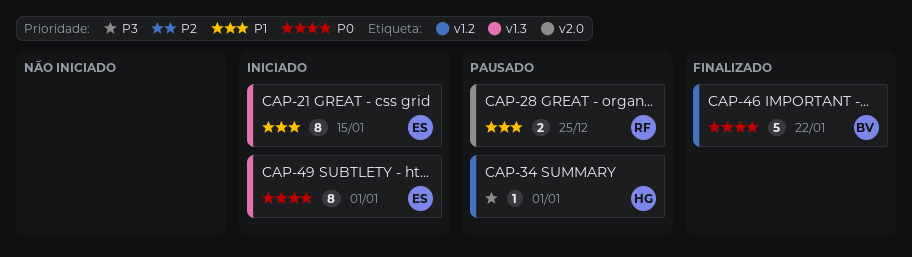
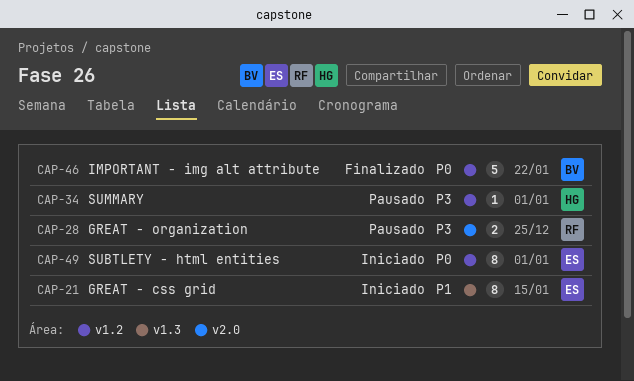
CAP-28, priority: P1 -> P3
CAP-49, label: v1.3 -> v1.2

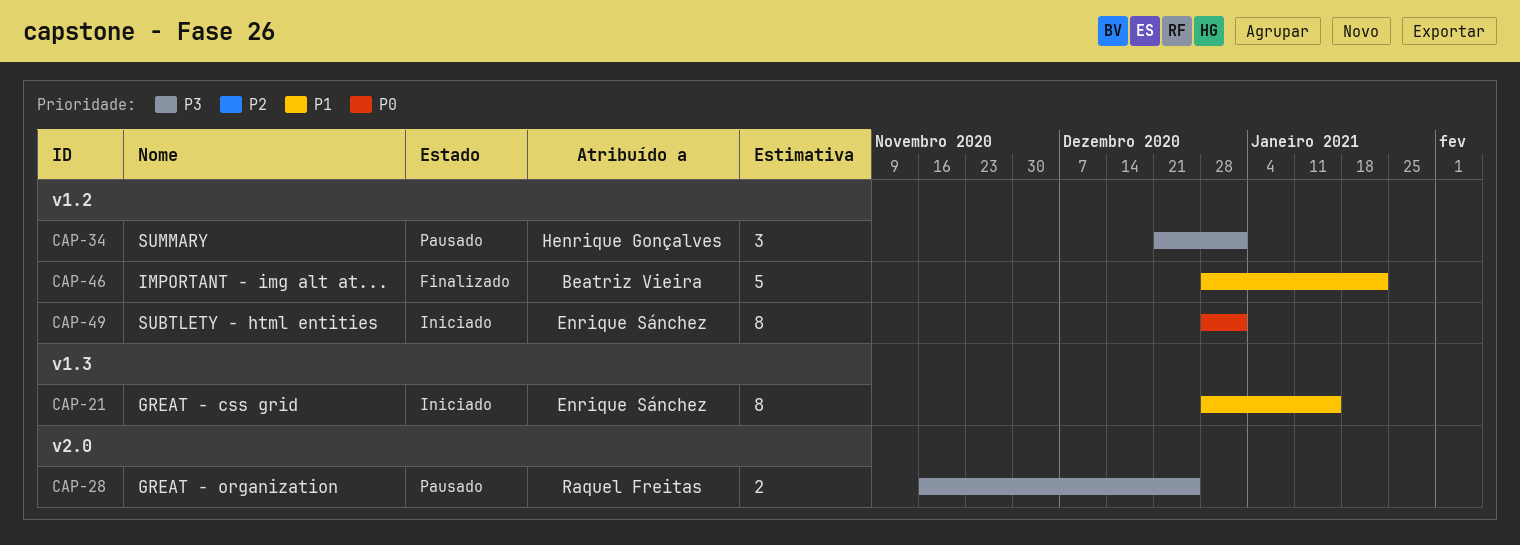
CAP-34, estimate: 1 -> 3
CAP-46, priority: P0 -> P1

